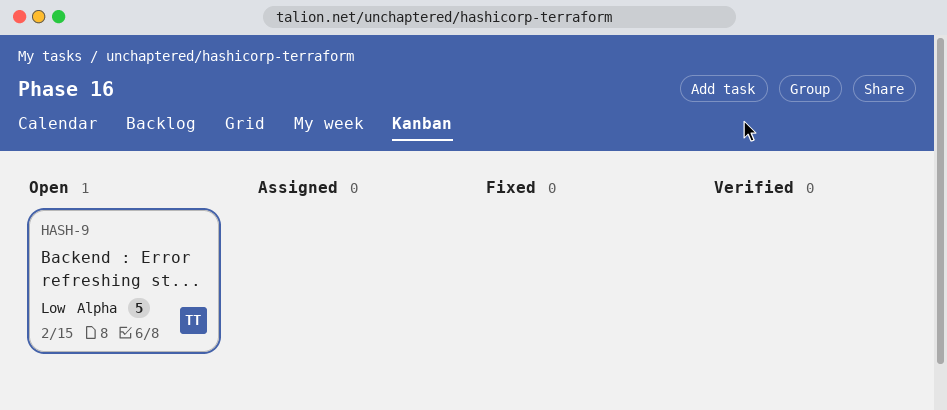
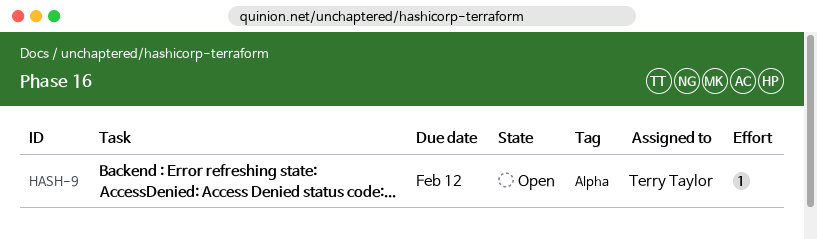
HASH-9, estimate: 5 -> 1
HASH-9, due: Feb 15 -> Feb 12

